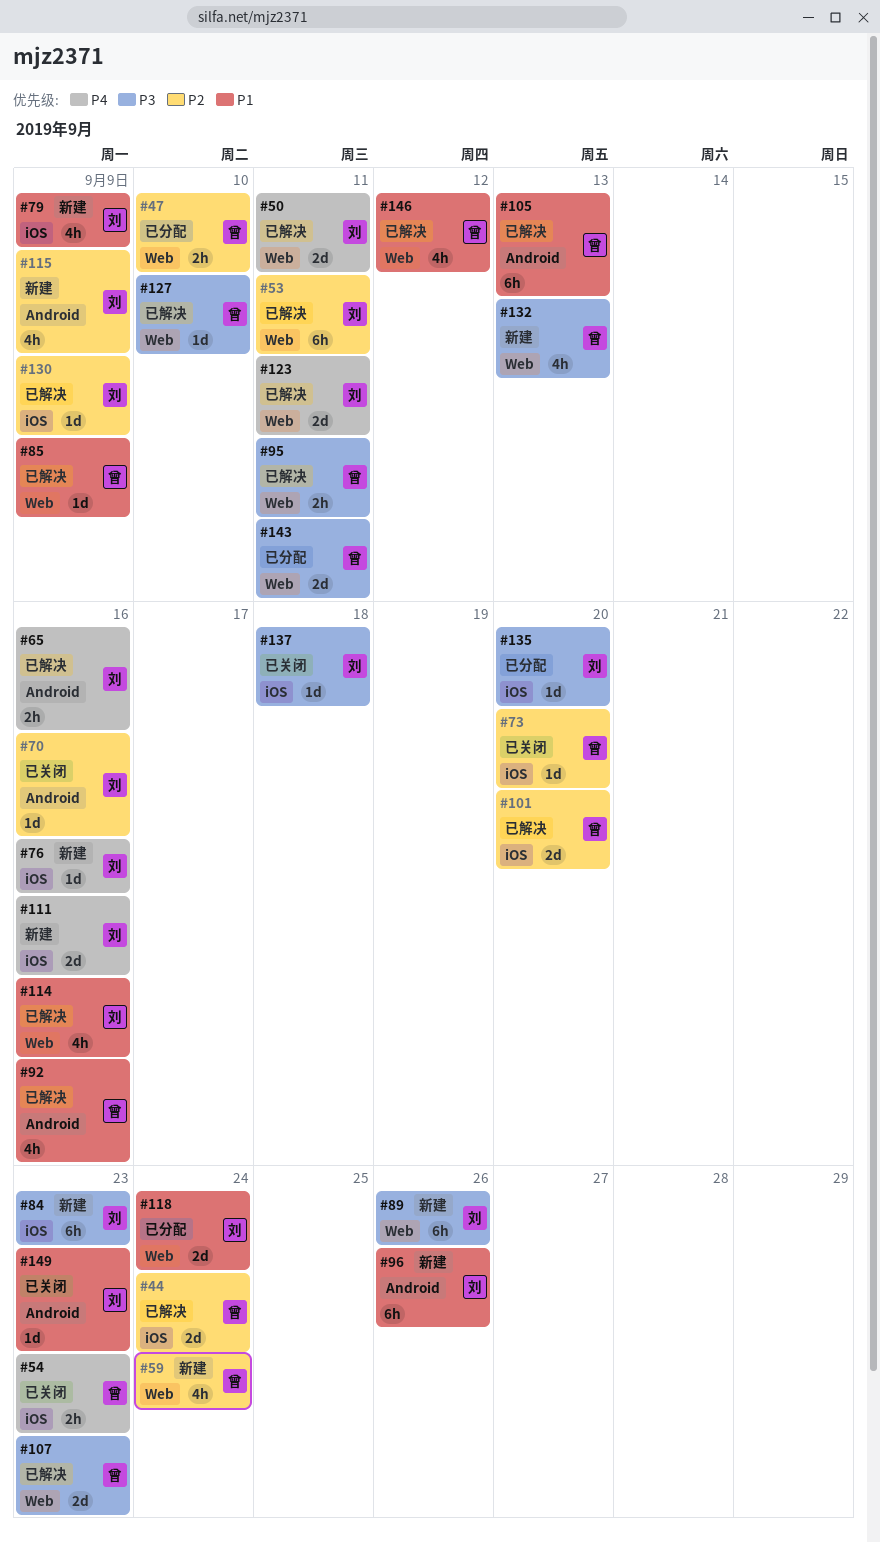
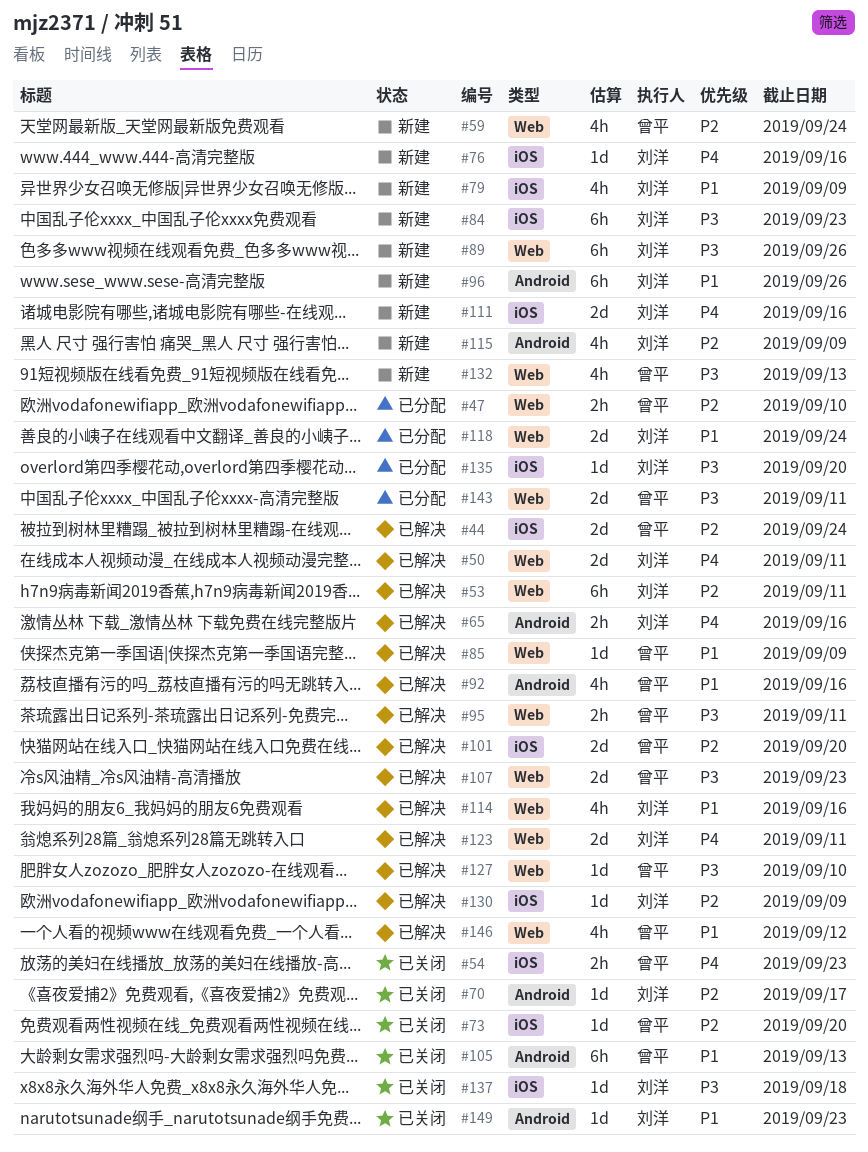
#70, due: Sep 16 -> Sep 17
#105, status: 已解决 -> 已关闭

